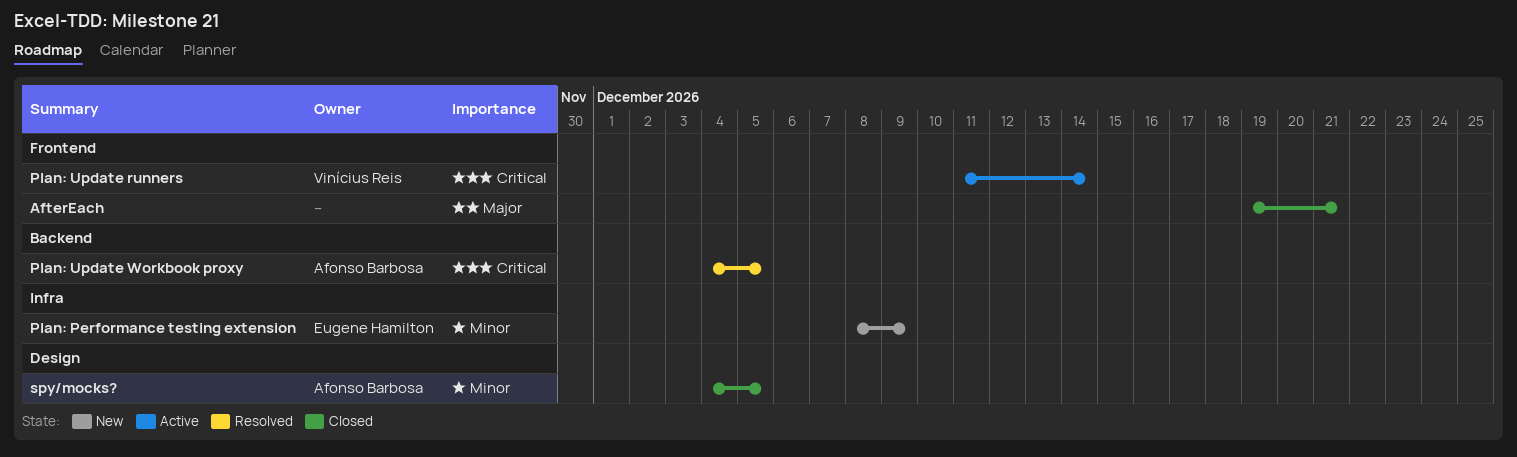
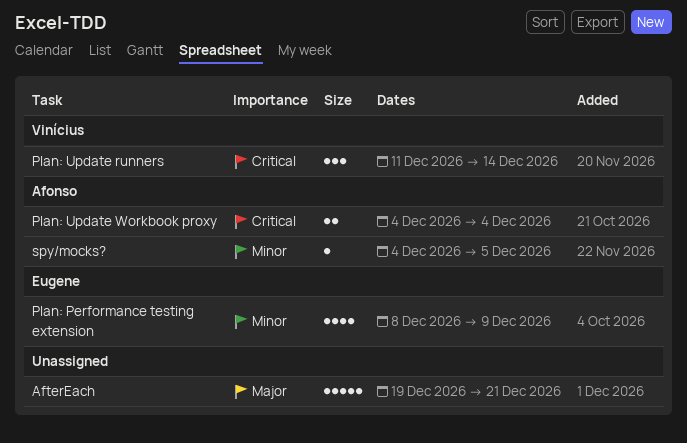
Plan: Update Workbook proxy, due: Dec 5 -> Dec 4

